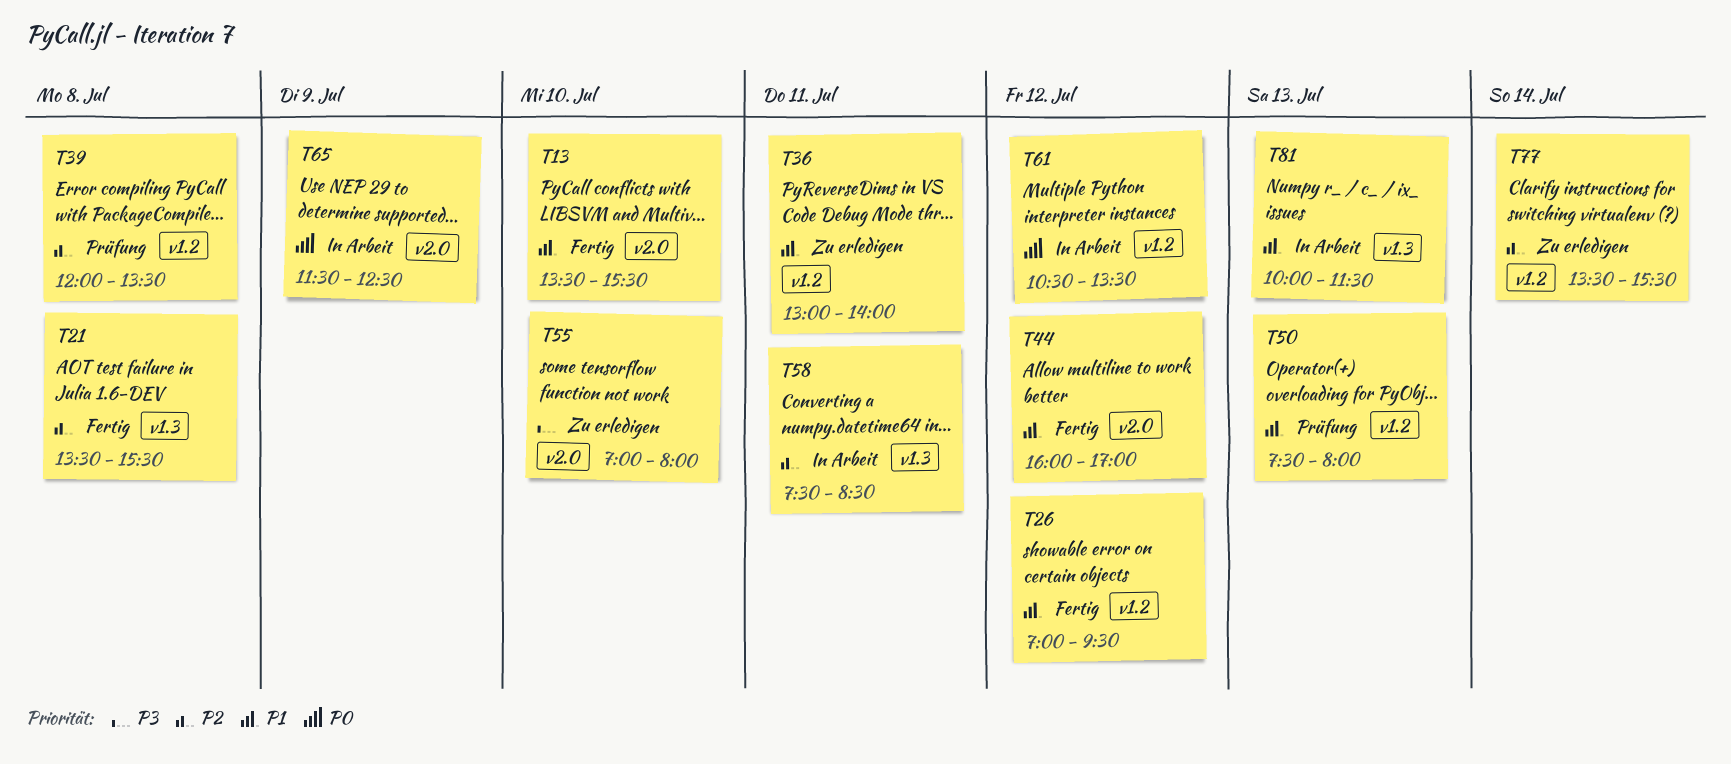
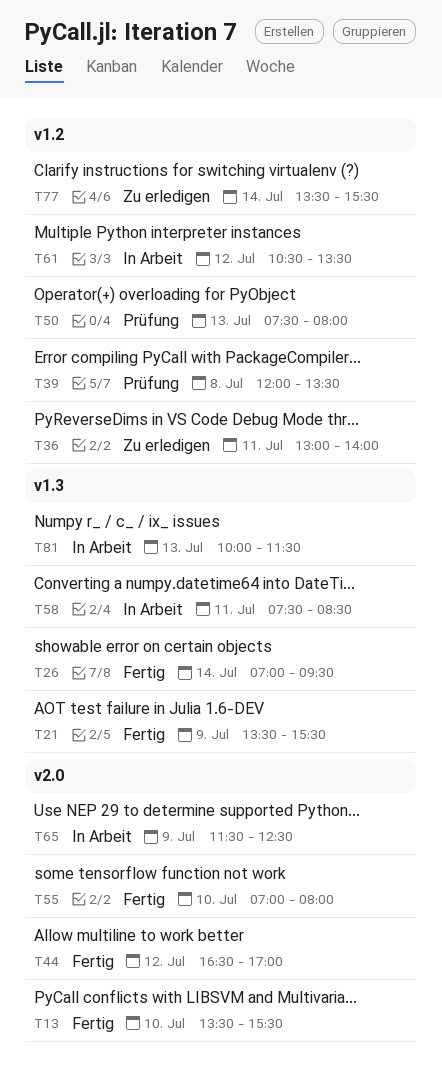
T21, day: Jul 8 -> Jul 9
T26, label: v1.2 -> v1.3
T26, day: Jul 12 -> Jul 14
T44, begins: 16:00 -> 16:30
T55, status: Zu erledigen -> Fertig

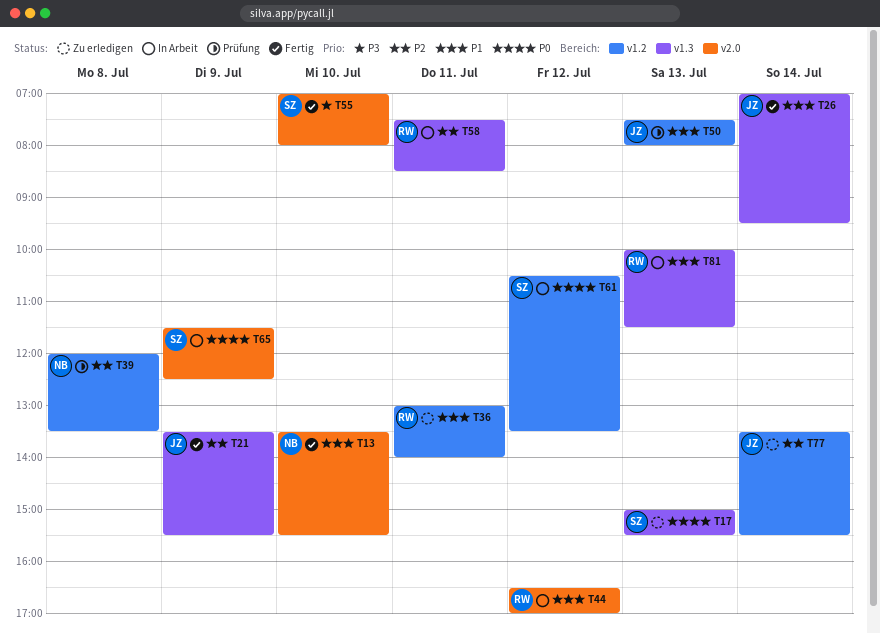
T17: none -> present
T44, status: Fertig -> In Arbeit

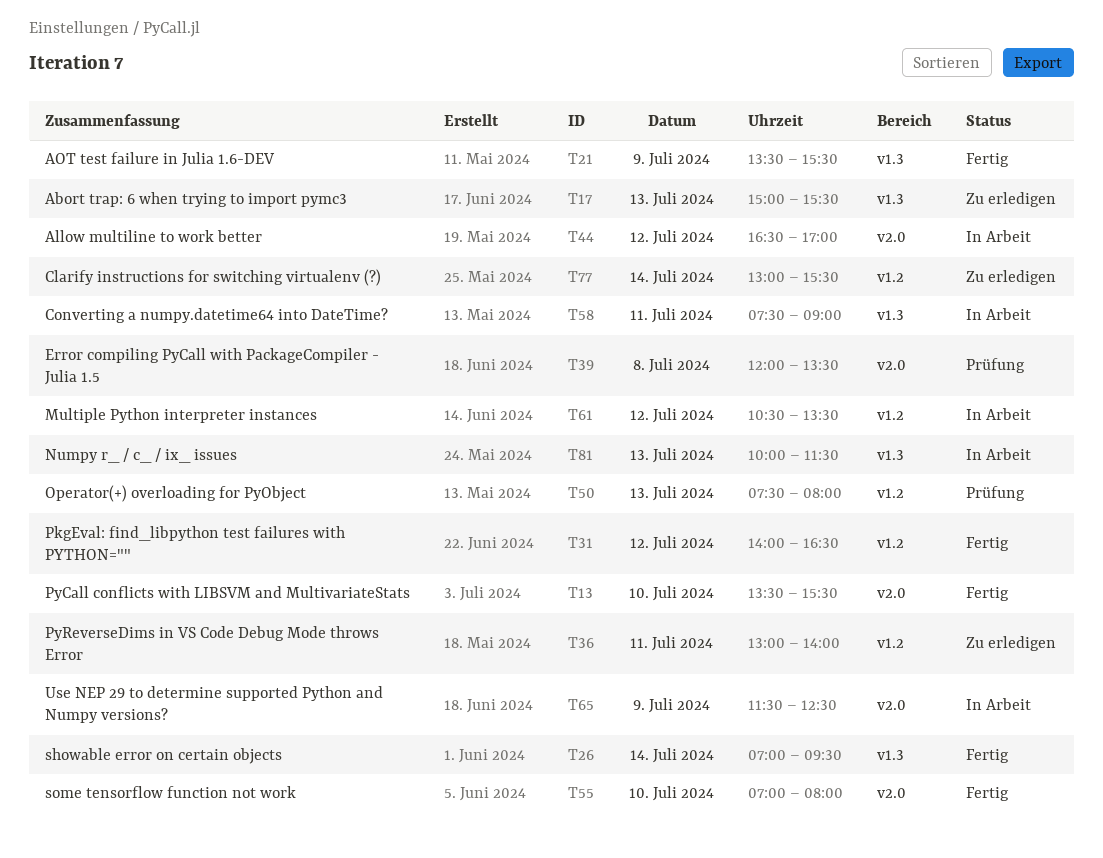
T31: none -> present
T39, label: v1.2 -> v2.0
T58, ends: 08:30 -> 09:00
T77, begins: 13:30 -> 13:00

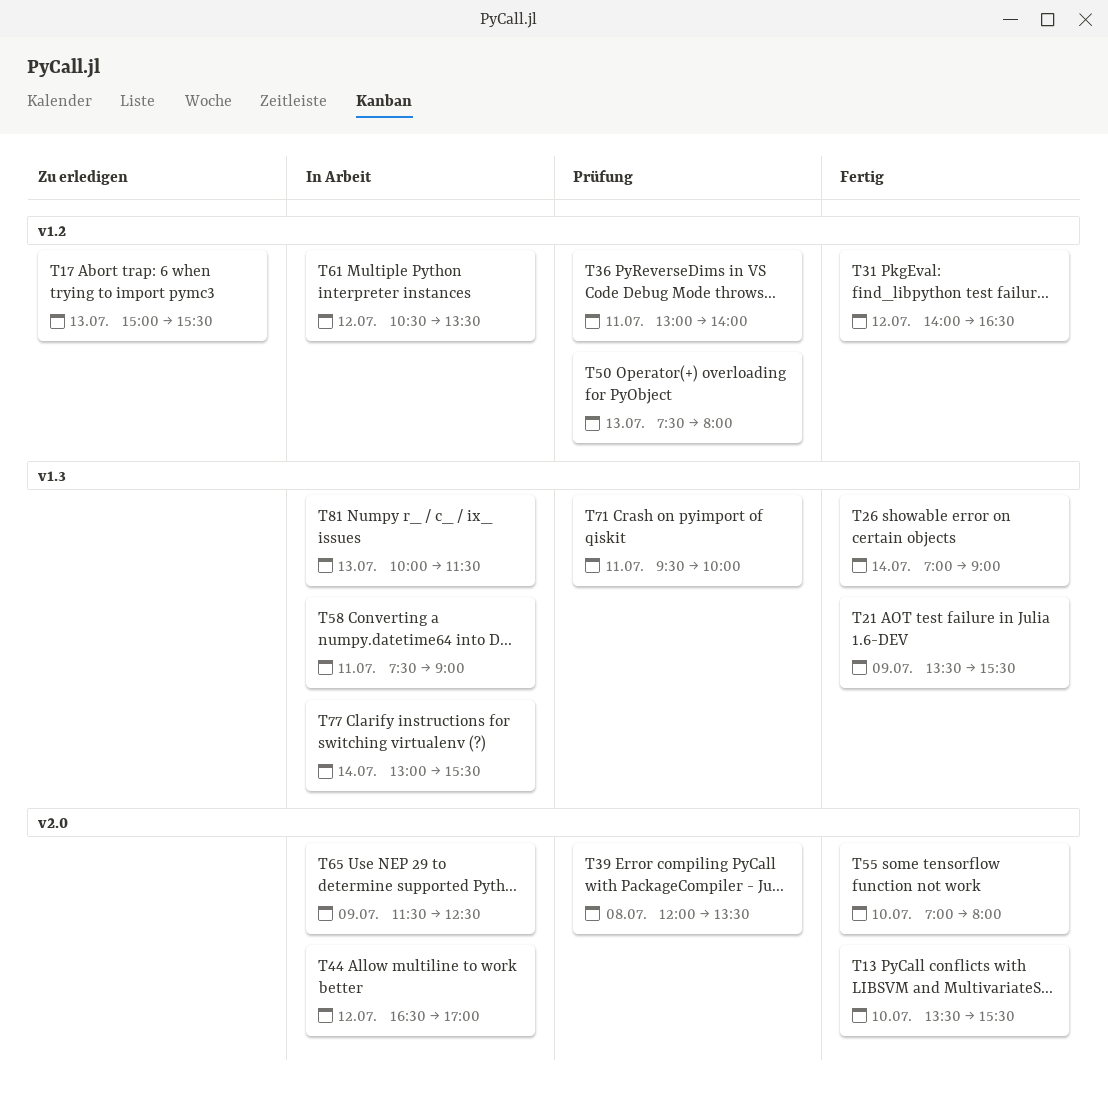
T17, label: v1.3 -> v1.2
T26, ends: 09:30 -> 09:00
T36, status: Zu erledigen -> Prüfung
T71: none -> present
T77, status: Zu erledigen -> In Arbeit
T77, label: v1.2 -> v1.3

